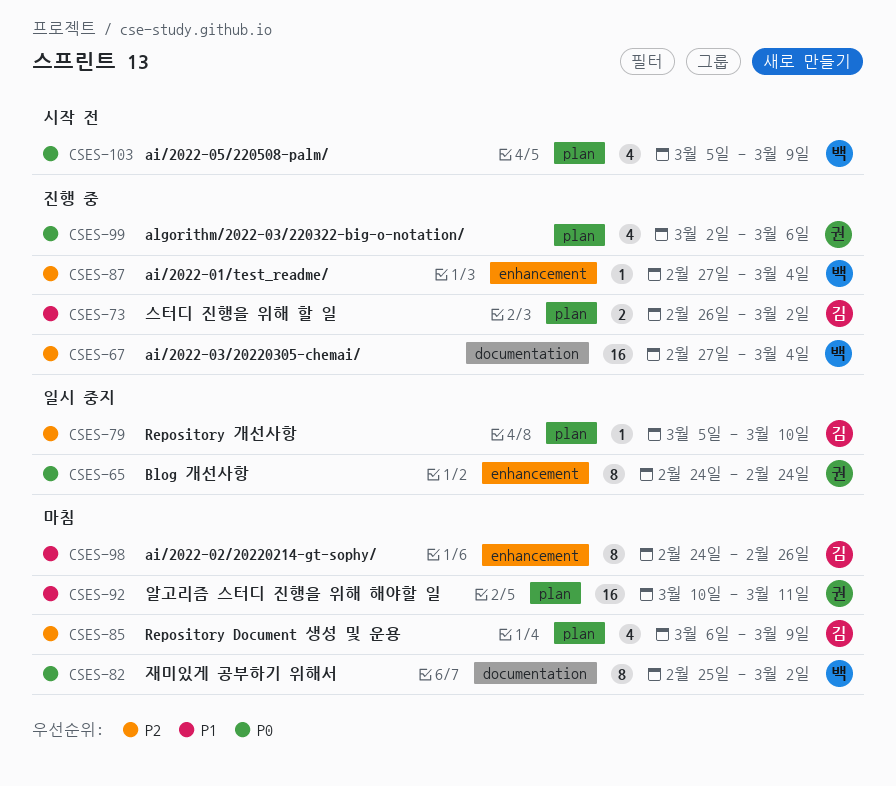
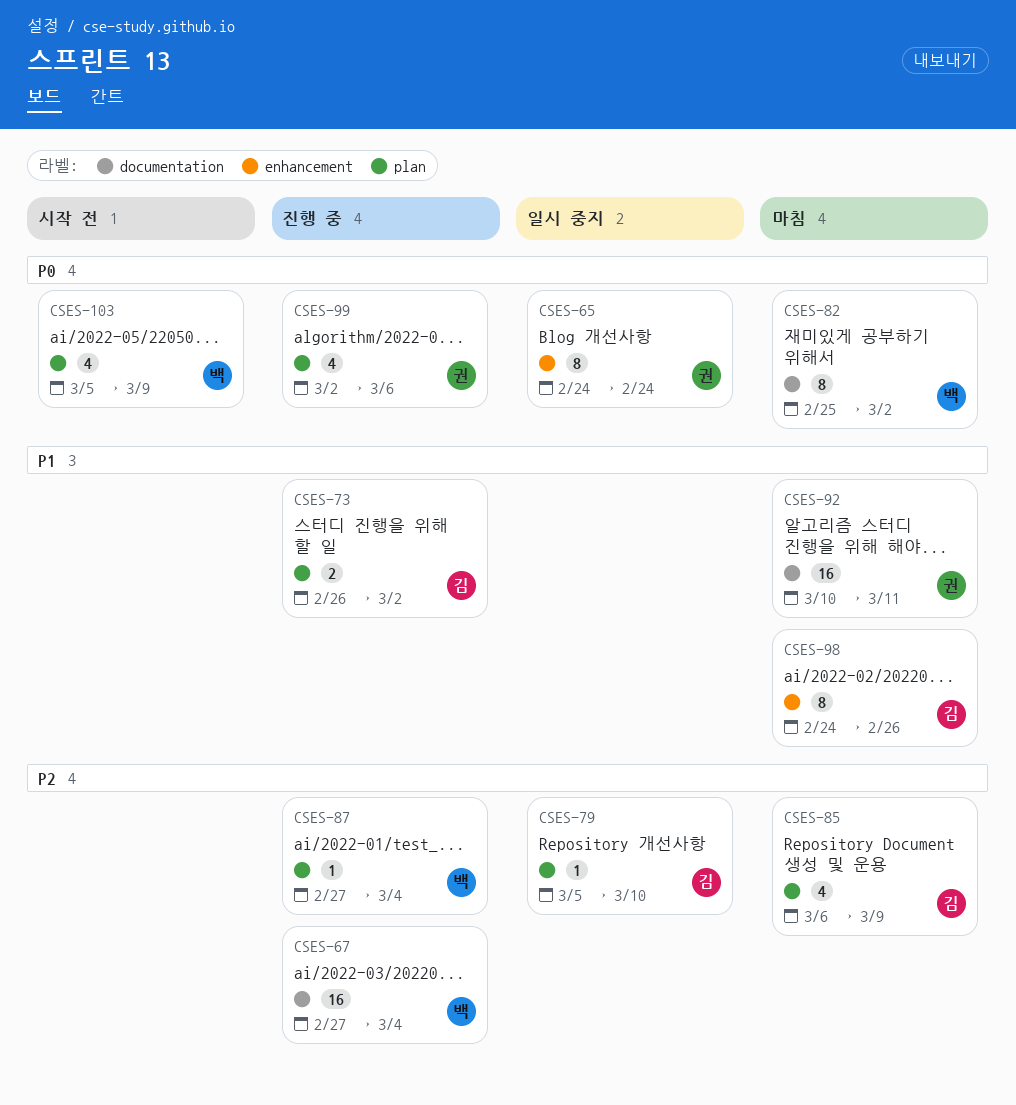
CSES-87, label: enhancement -> plan
CSES-92, label: plan -> documentation

